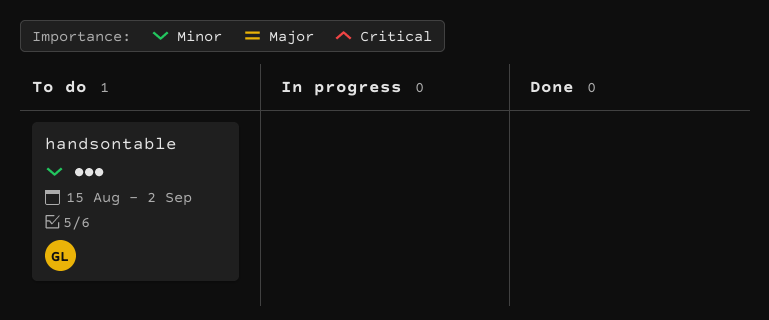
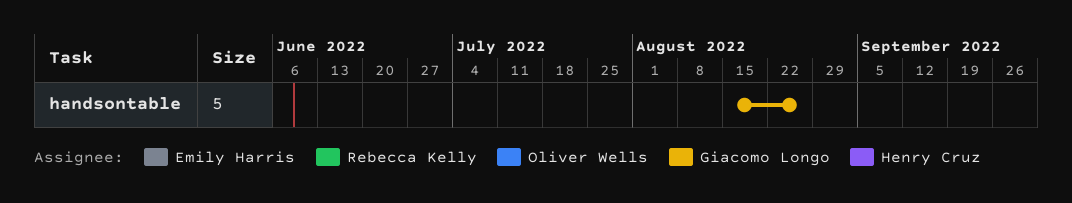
handsontable, estimate: 3 -> 5
handsontable, due: Sep 2 -> Aug 26

